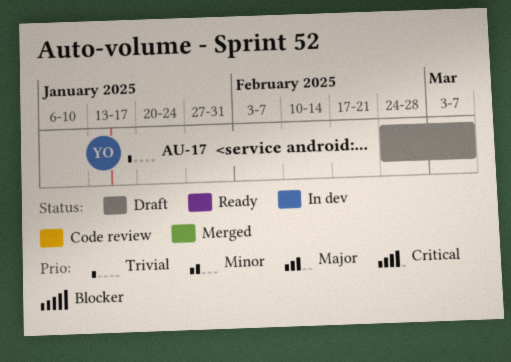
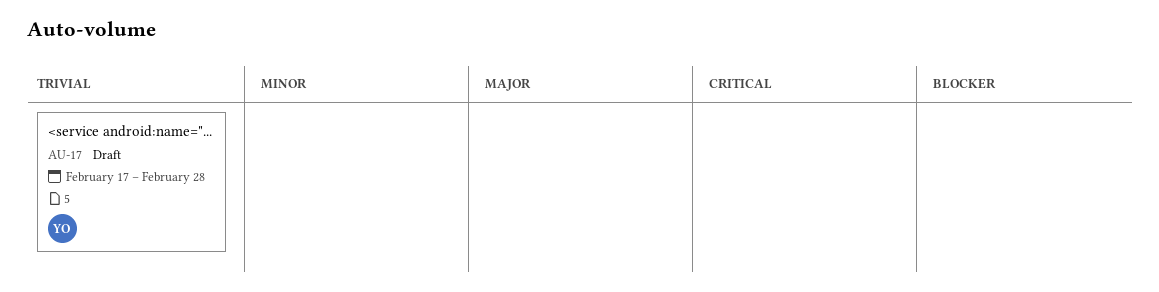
AU-17, start: Feb 24 -> Feb 17
AU-17, due: Mar 7 -> Feb 28

